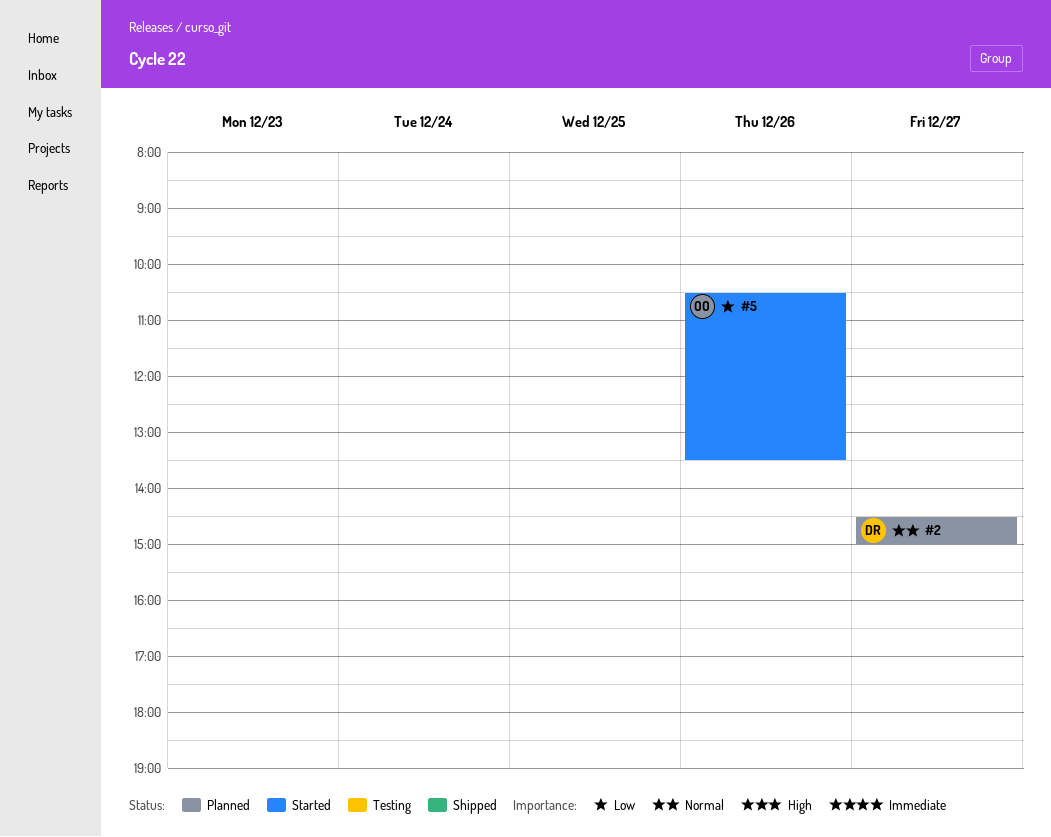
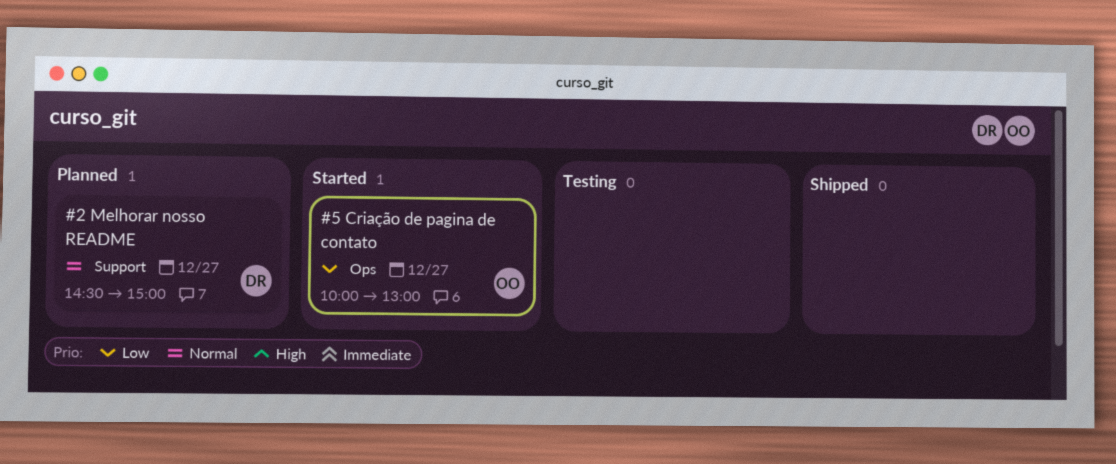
#5, day: Dec 26 -> Dec 27
#5, begins: 10:30 -> 10:00
#5, ends: 13:30 -> 13:00

